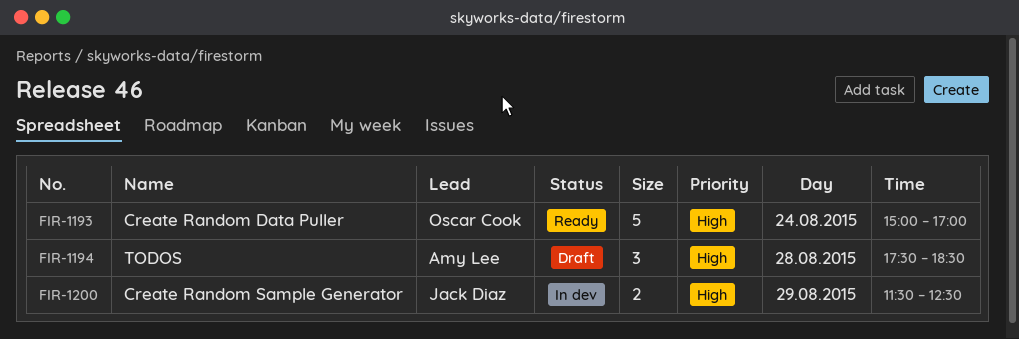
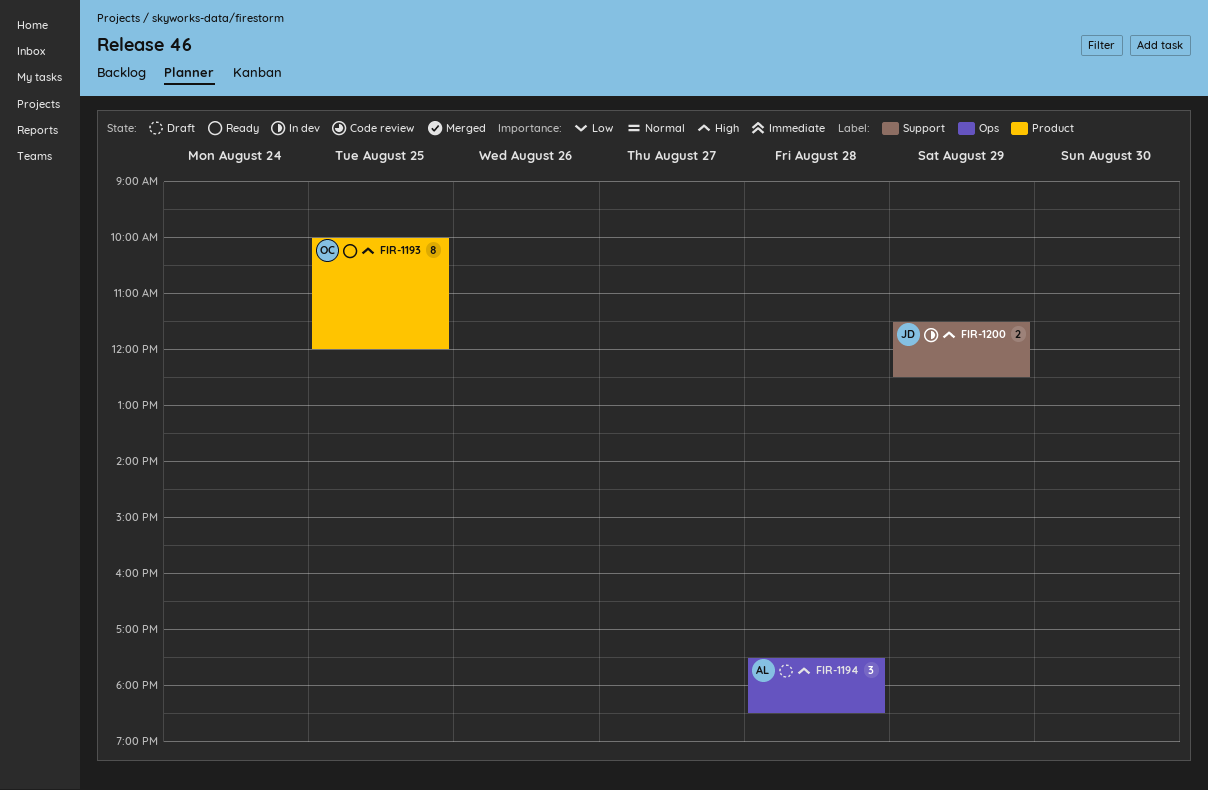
FIR-1193, estimate: 5 -> 8
FIR-1193, day: Aug 24 -> Aug 25
FIR-1193, begins: 15:00 -> 10:00
FIR-1193, ends: 17:00 -> 12:00

